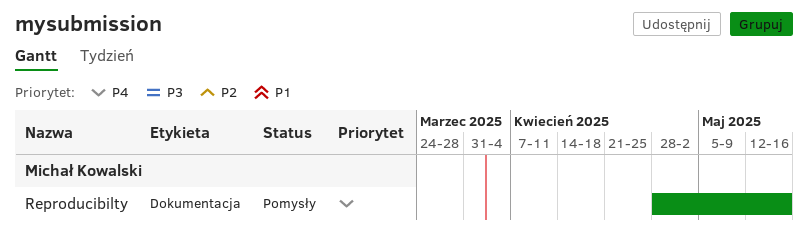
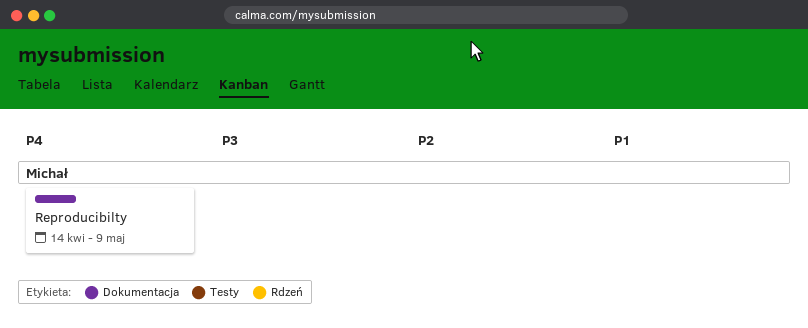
Reproducibilty, start: Apr 28 -> Apr 14
Reproducibilty, due: May 16 -> May 9

